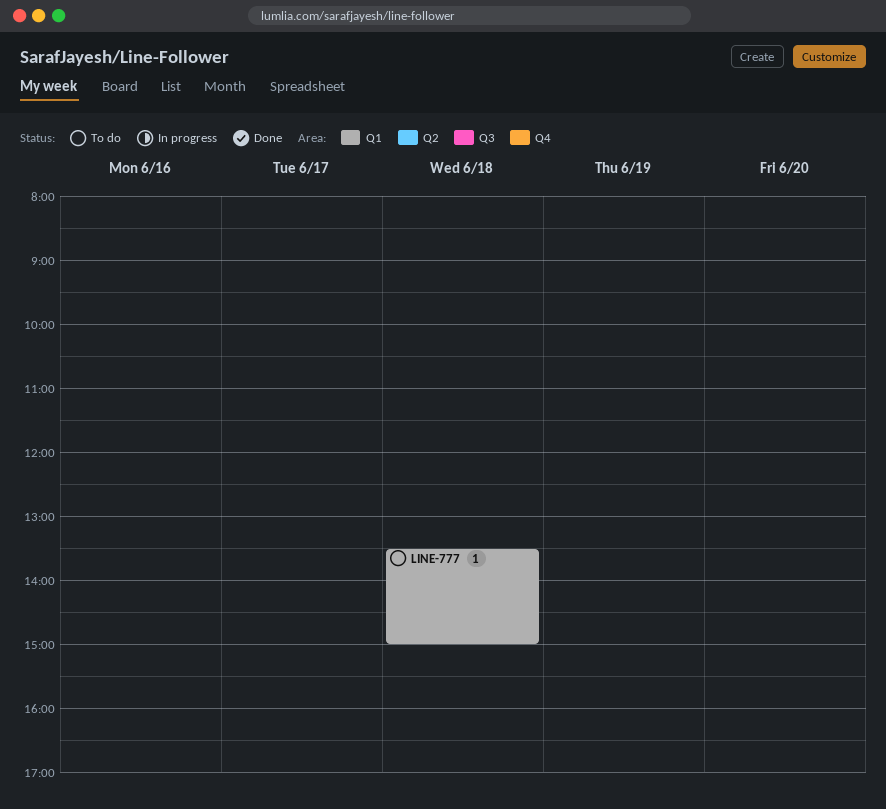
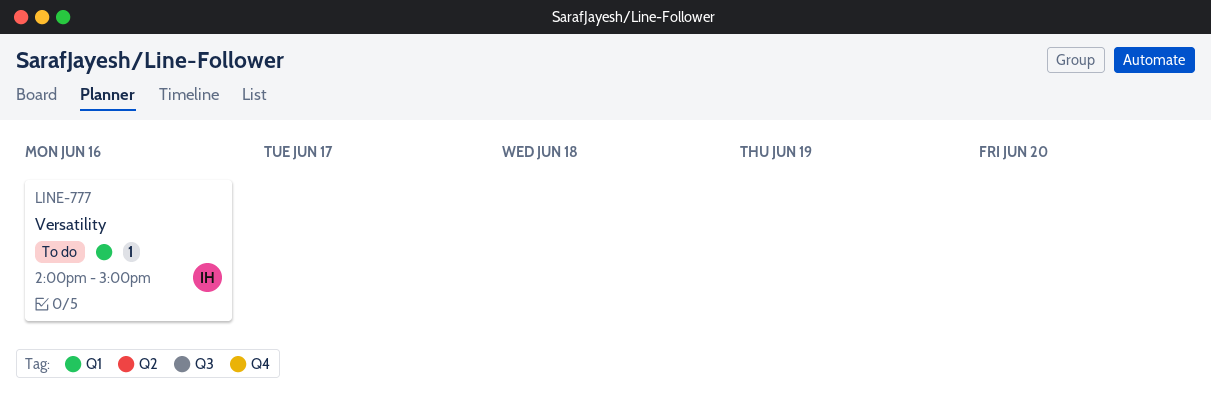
LINE-777, day: Jun 18 -> Jun 16
LINE-777, begins: 13:30 -> 14:00

